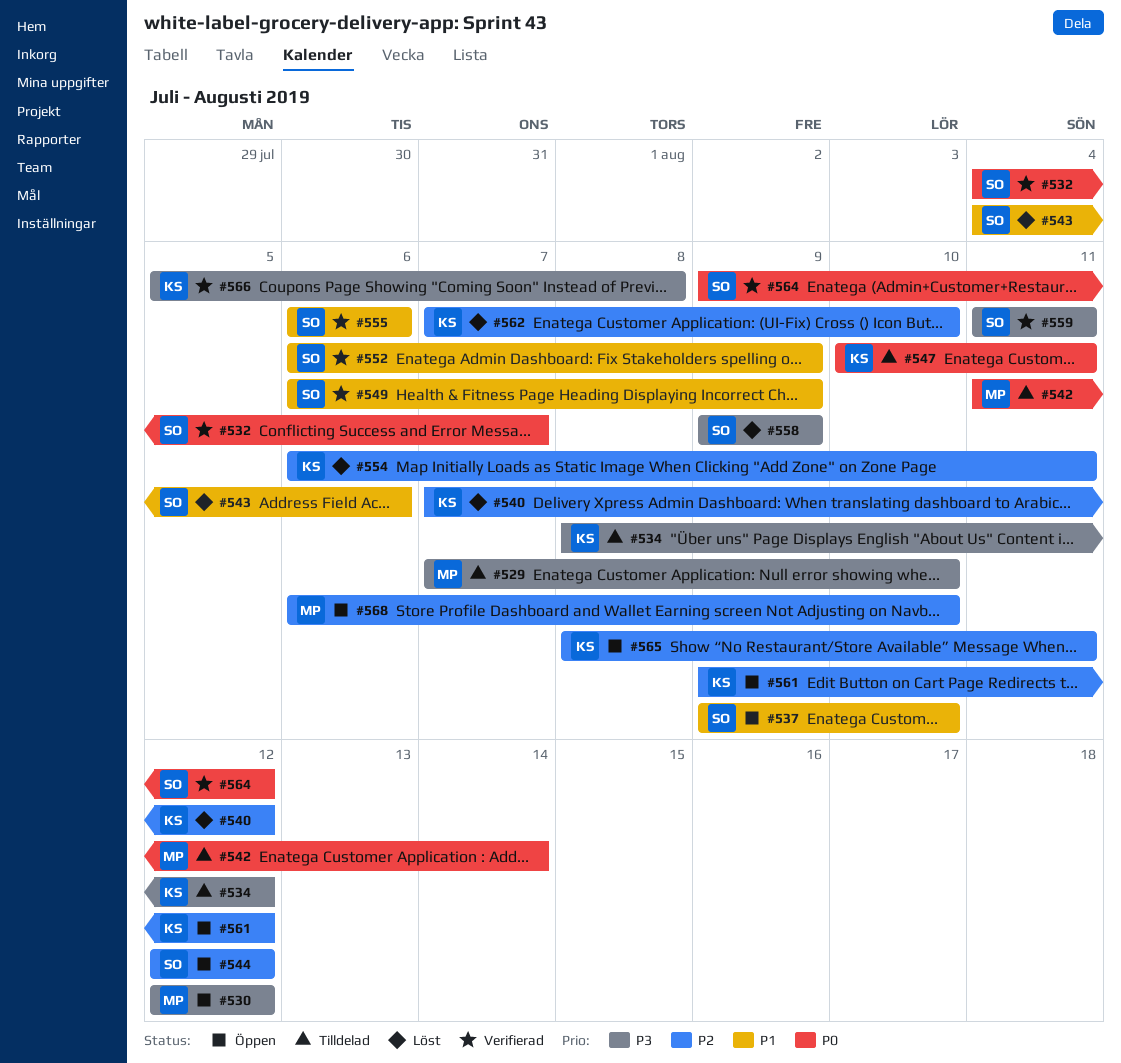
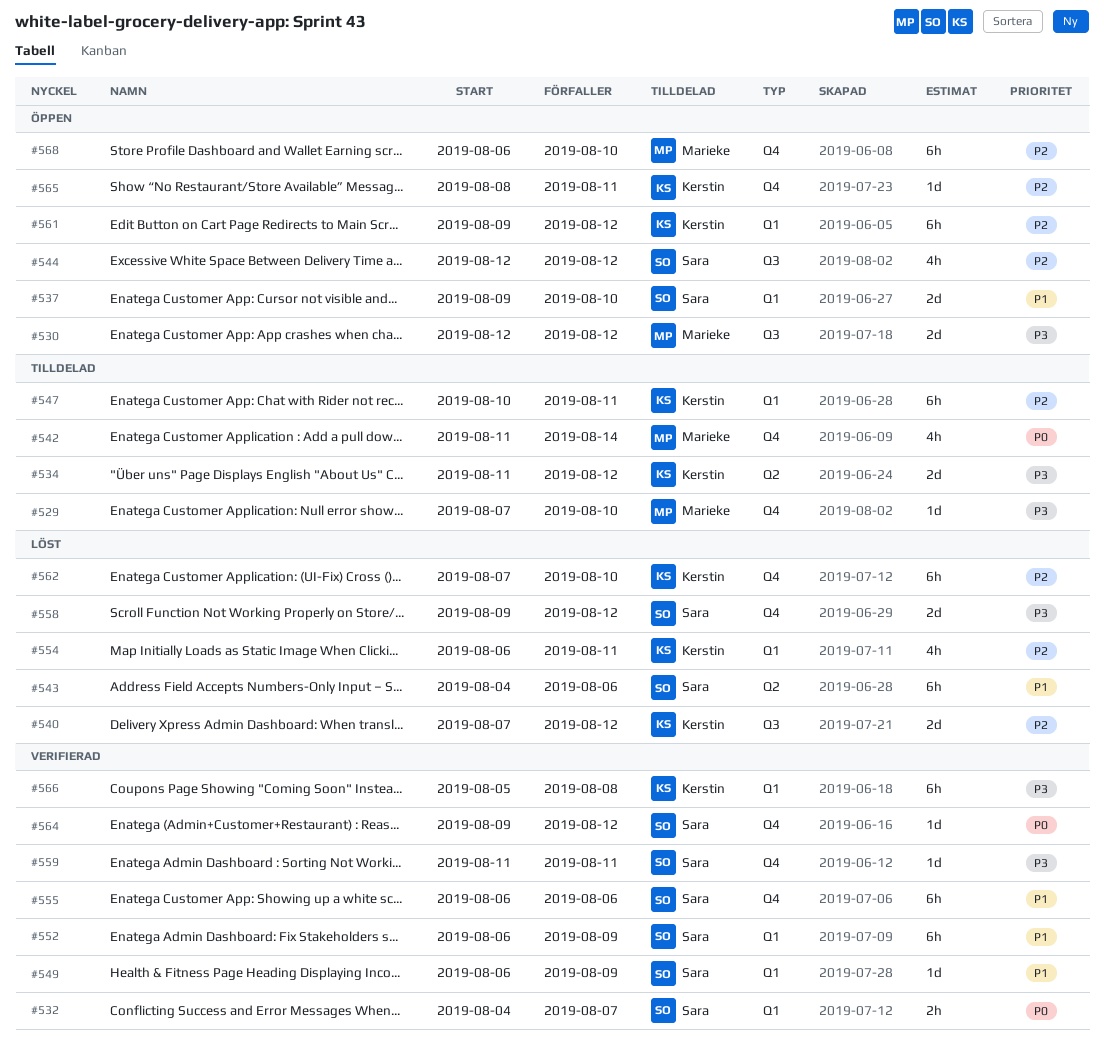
#534, start: Aug 8 -> Aug 11
#547, priority: P0 -> P2
#558, due: Aug 9 -> Aug 12

